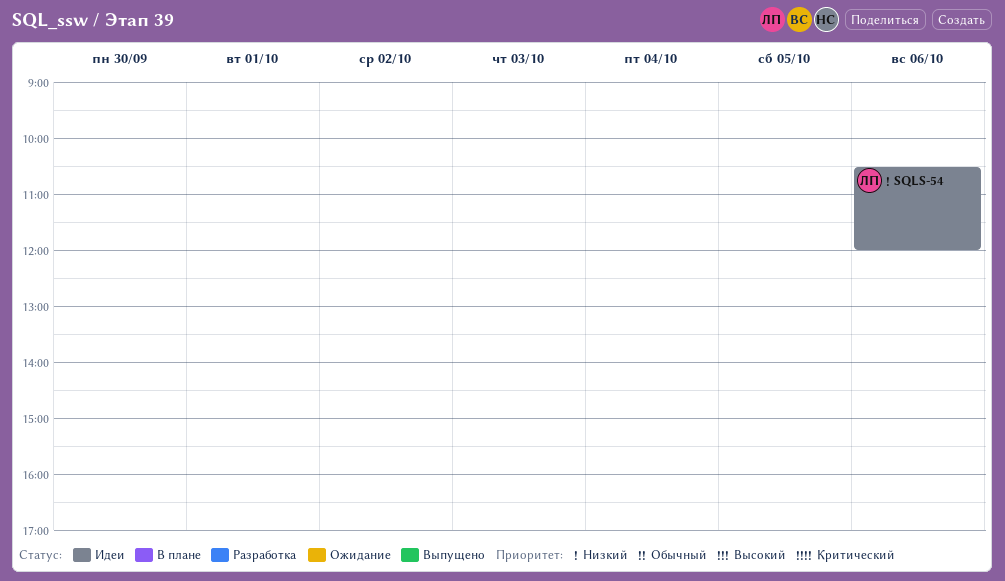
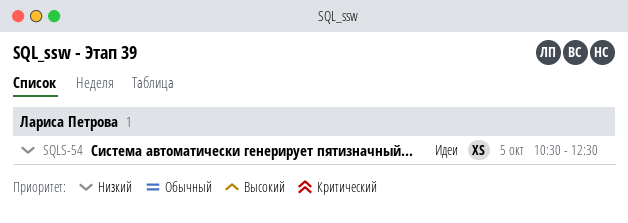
SQLS-54, day: Oct 6 -> Oct 5
SQLS-54, ends: 12:00 -> 12:30

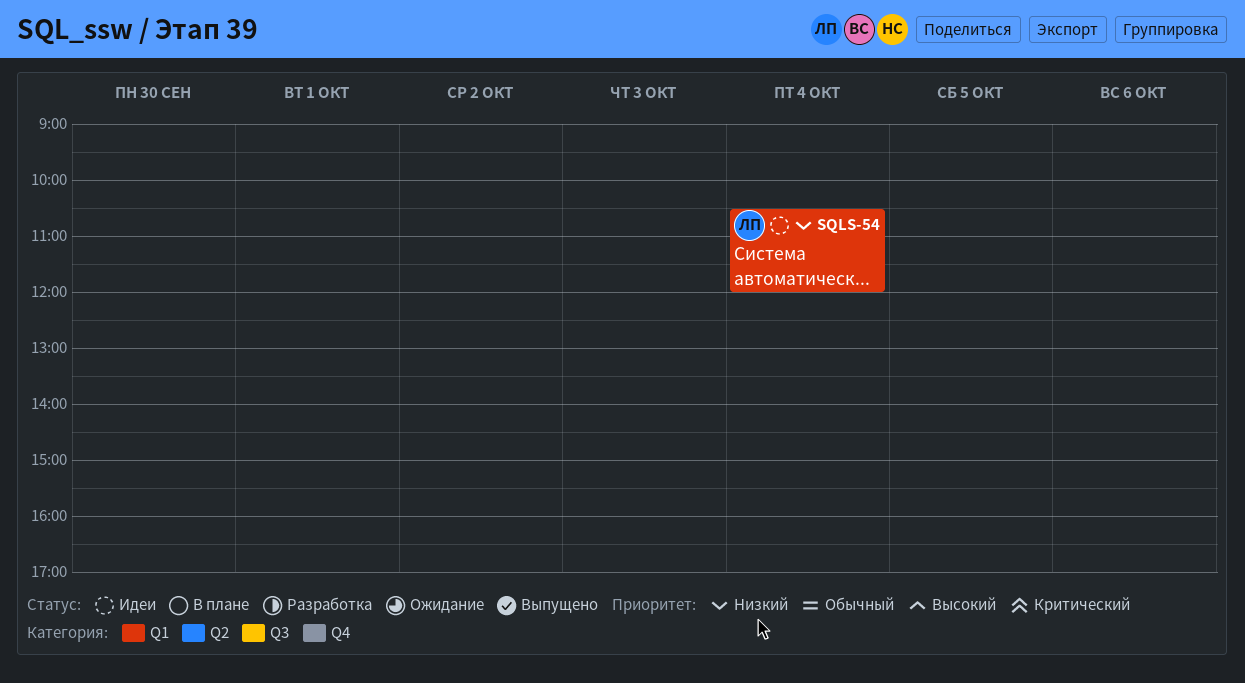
SQLS-54, day: Oct 5 -> Oct 4
SQLS-54, ends: 12:30 -> 12:00

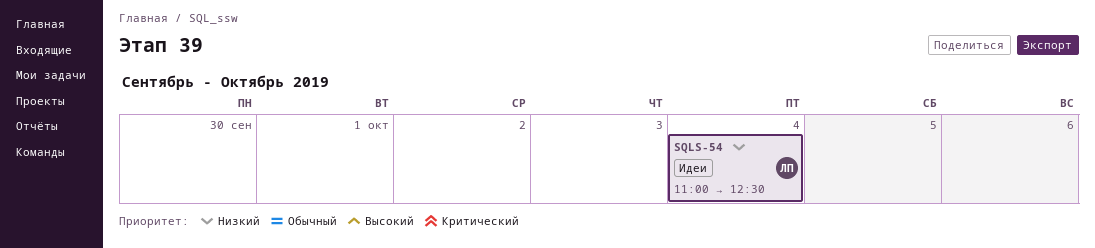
SQLS-54, begins: 10:30 -> 11:00
SQLS-54, ends: 12:00 -> 12:30

